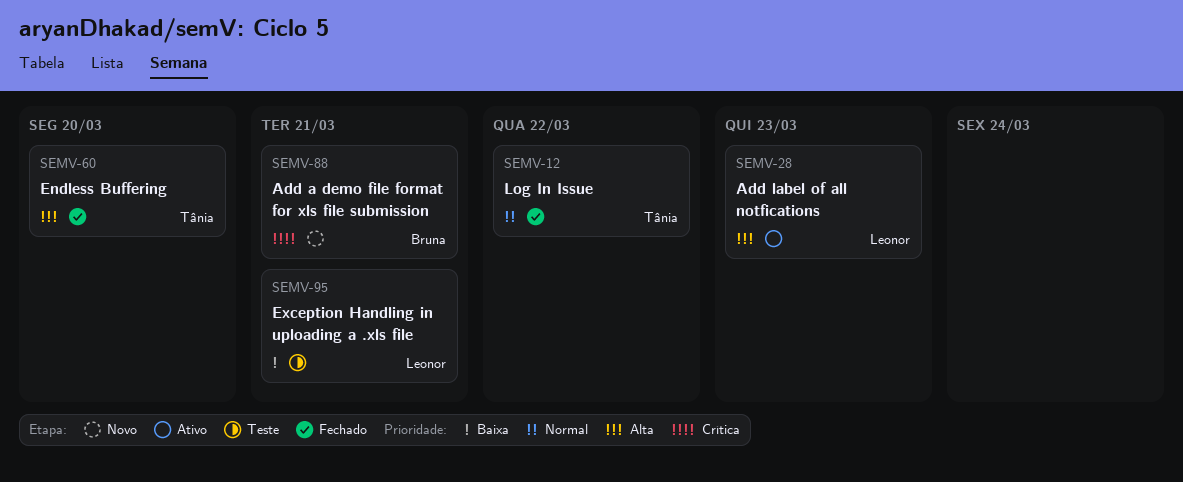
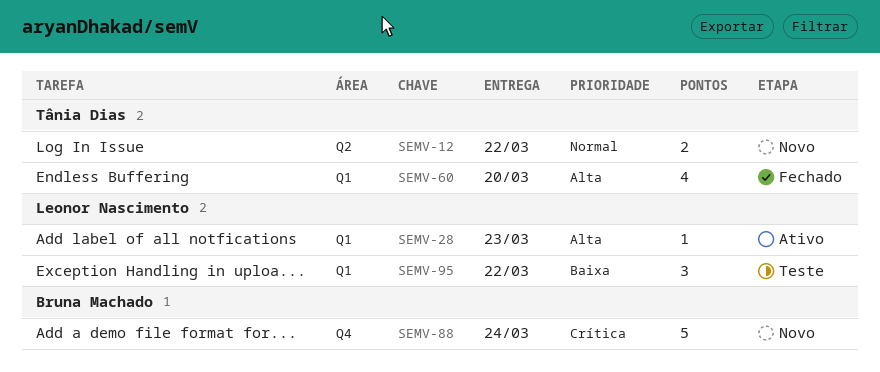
SEMV-12, status: Fechado -> Novo
SEMV-88, due: Mar 21 -> Mar 24
SEMV-95, due: Mar 21 -> Mar 22

